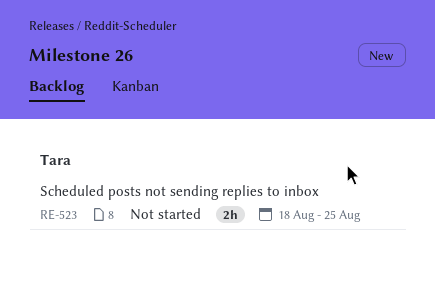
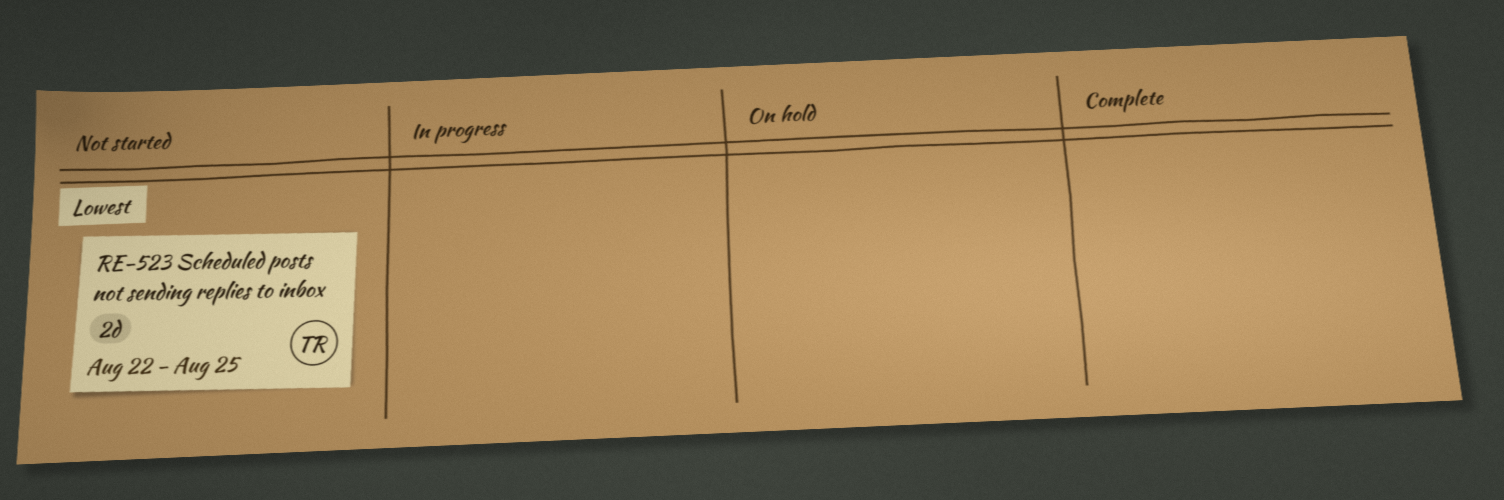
RE-523, estimate: 2h -> 2d
RE-523, start: Aug 18 -> Aug 22

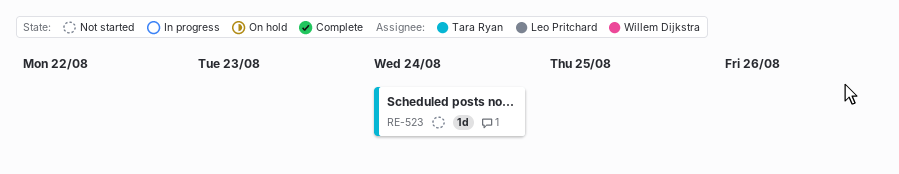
RE-523, estimate: 2d -> 1d
RE-523, due: Aug 25 -> Aug 24

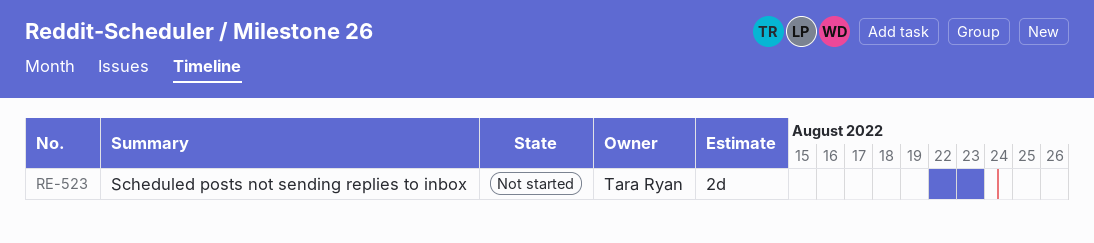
RE-523, estimate: 1d -> 2d
RE-523, due: Aug 24 -> Aug 23

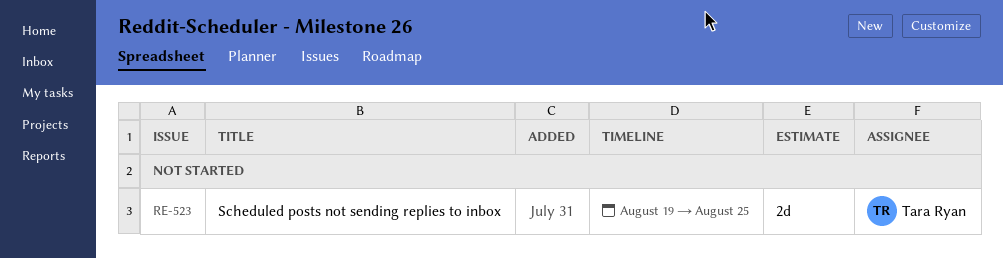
RE-523, start: Aug 22 -> Aug 19
RE-523, due: Aug 23 -> Aug 25

